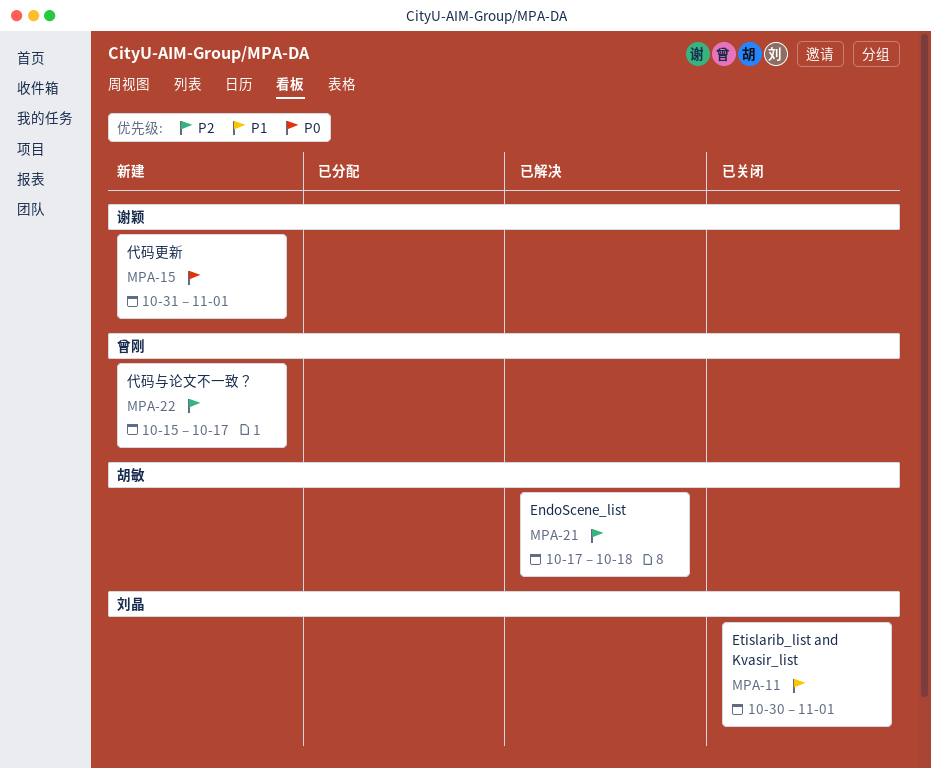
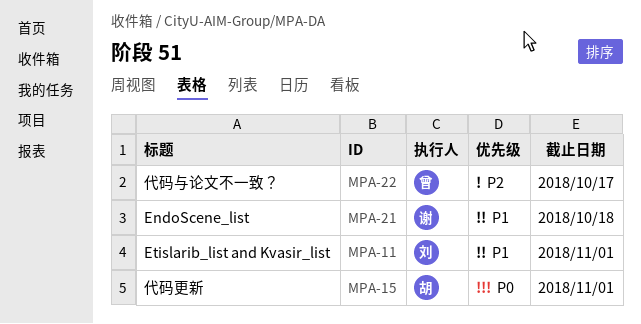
MPA-15, owner: 谢颖 -> 胡敏
MPA-21, owner: 胡敏 -> 谢颖
MPA-21, priority: P2 -> P1

